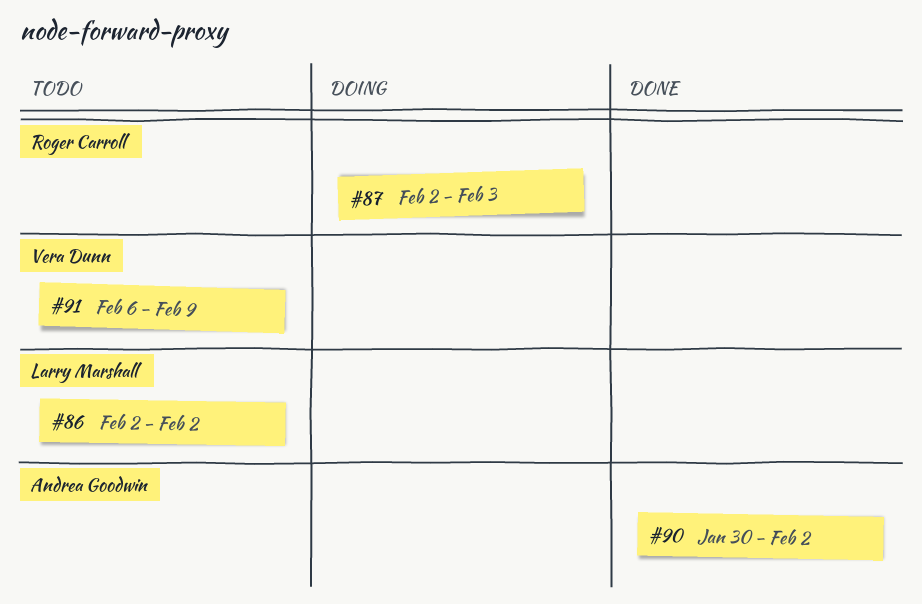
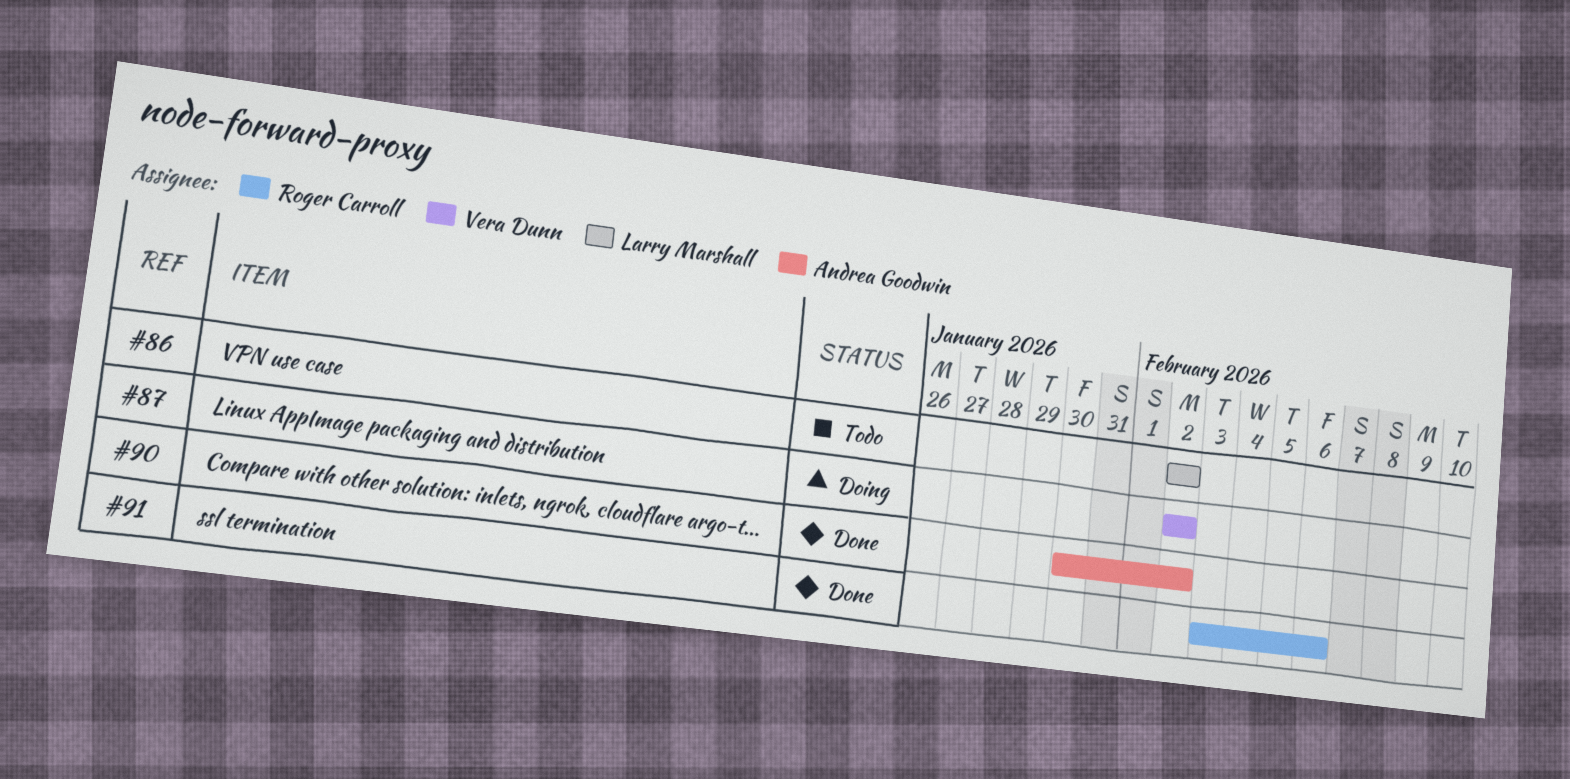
#87, owner: Roger Carroll -> Vera Dunn
#87, due: Feb 3 -> Feb 2
#91, status: Todo -> Done
#91, owner: Vera Dunn -> Roger Carroll
#91, start: Feb 6 -> Feb 3
#91, due: Feb 9 -> Feb 6

